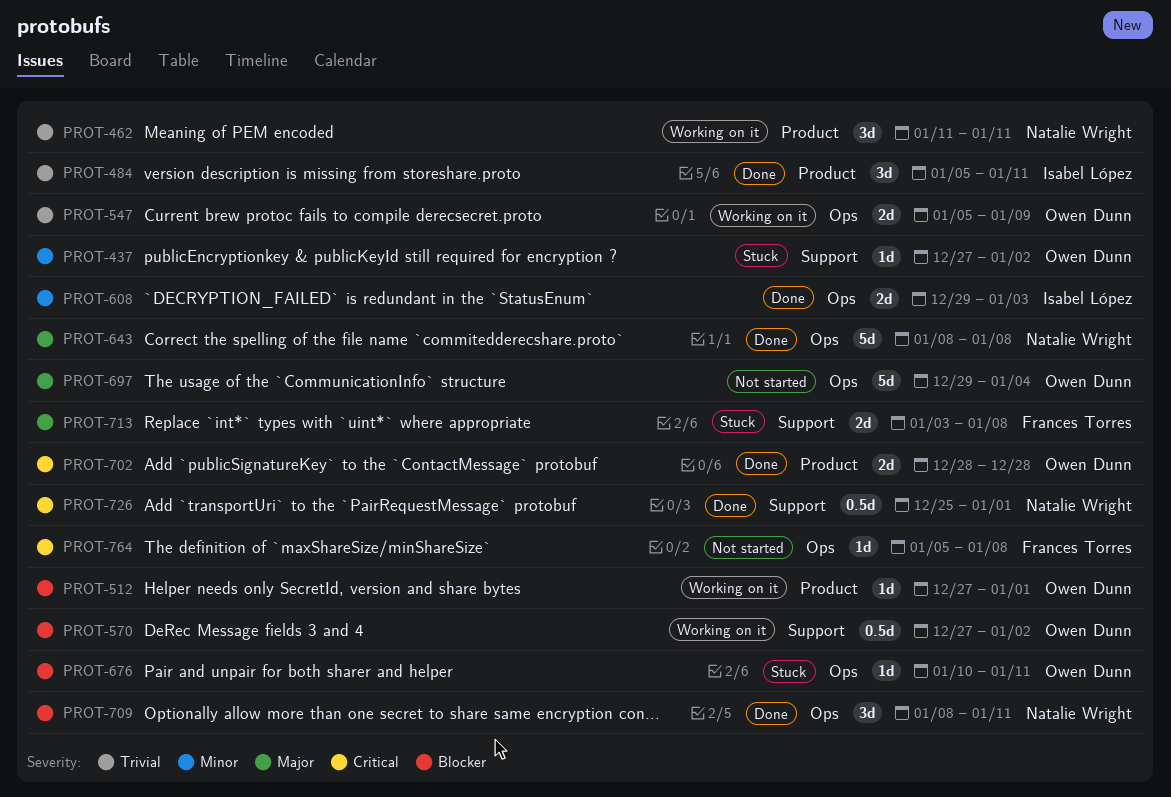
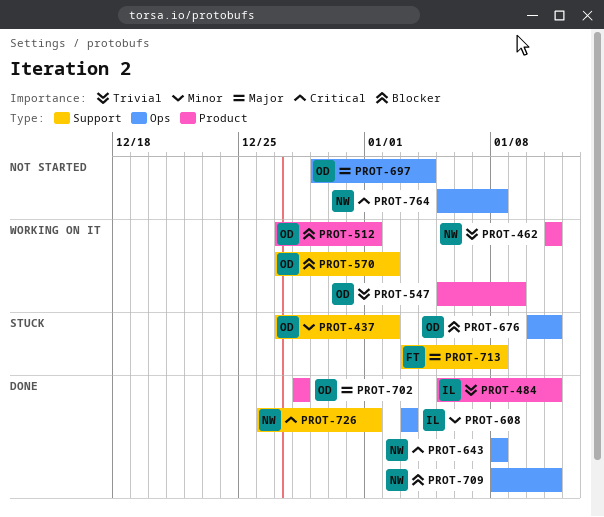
PROT-547, label: Ops -> Product
PROT-608, start: Dec 29 -> Jan 3
PROT-643, priority: Major -> Critical
PROT-702, priority: Critical -> Major
PROT-726, start: Dec 25 -> Dec 26
PROT-764, owner: Frances Torres -> Natalie Wright

